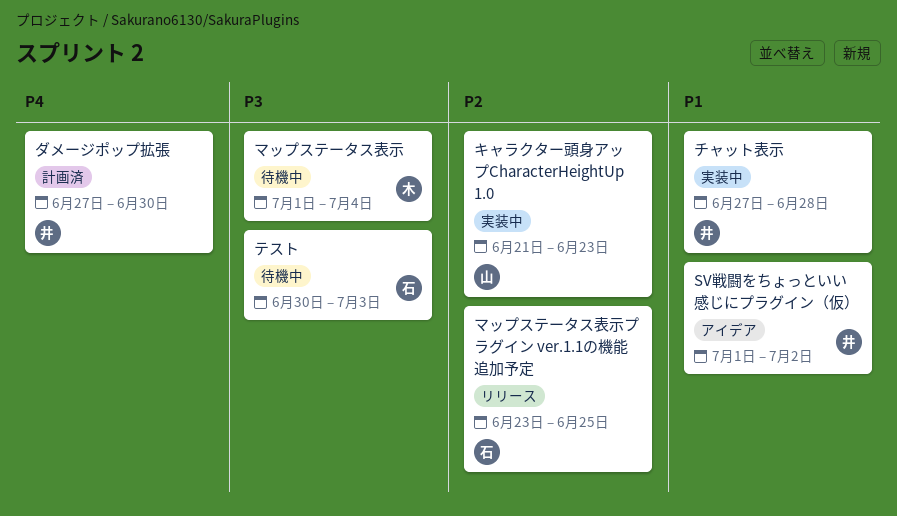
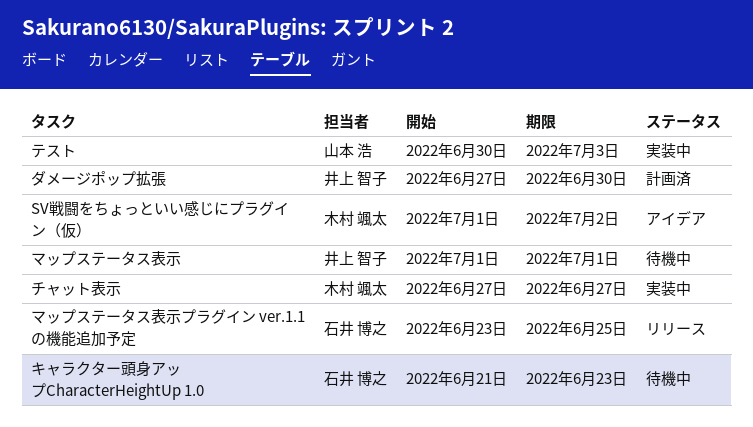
SV戦闘をちょっといい感じにプラグイン（仮）, owner: 井上 智子 -> 木村 颯太
キャラクター頭身アップCharacterHeightUp 1.0, status: 実装中 -> 待機中
キャラクター頭身アップCharacterHeightUp 1.0, owner: 山本 浩 -> 石井 博之
チャット表示, owner: 井上 智子 -> 木村 颯太
チャット表示, due: Jun 28 -> Jun 27
テスト, status: 待機中 -> 実装中
テスト, owner: 石井 博之 -> 山本 浩
マップステータス表示, owner: 木村 颯太 -> 井上 智子
マップステータス表示, due: Jul 4 -> Jul 1

